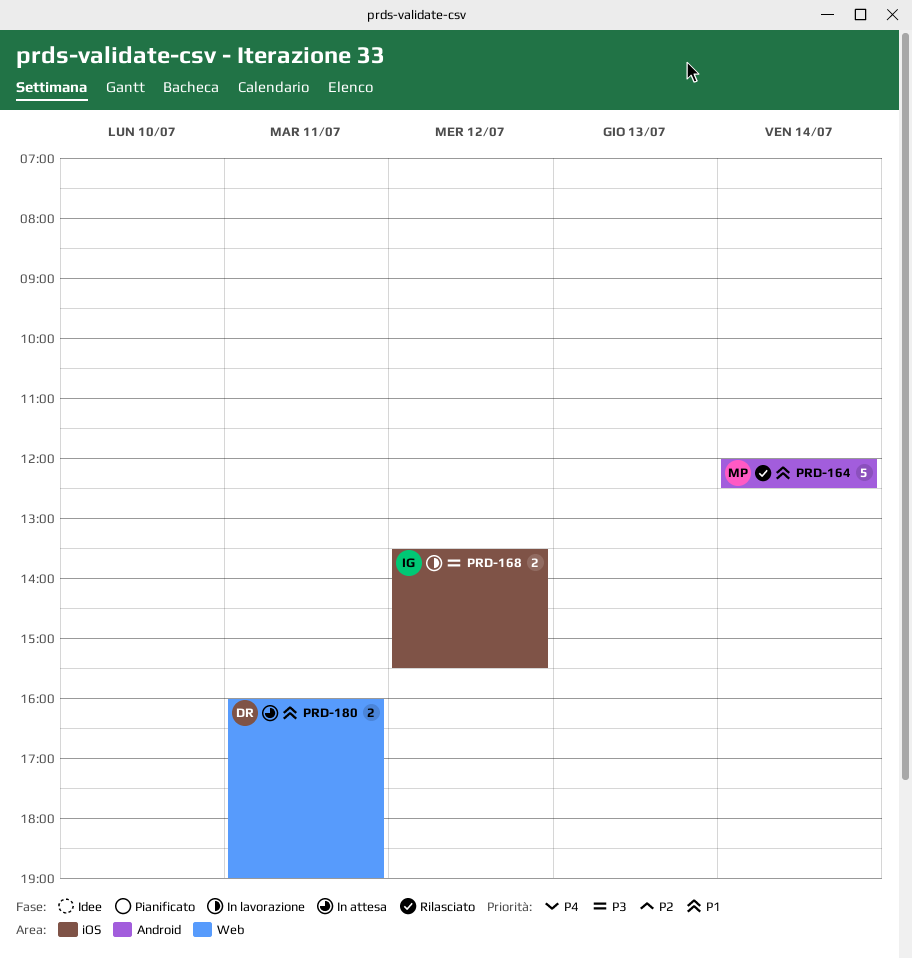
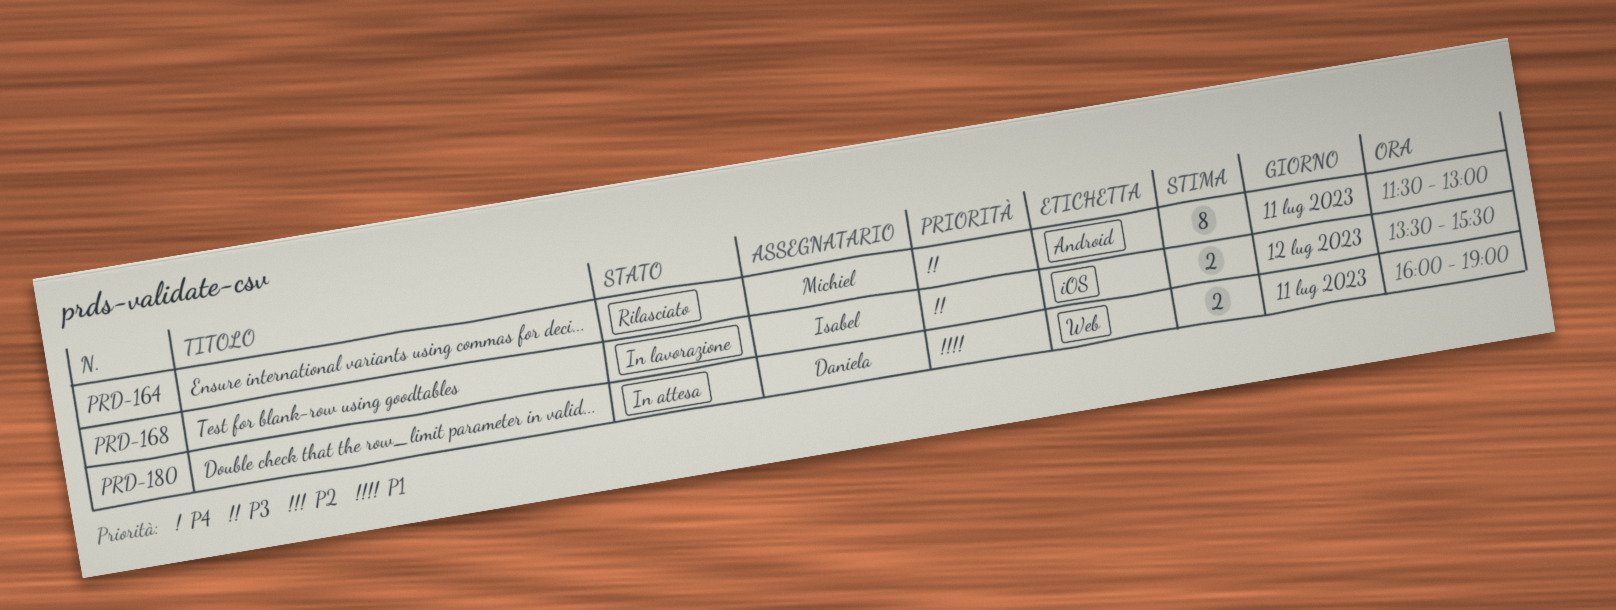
PRD-164, priority: P1 -> P3
PRD-164, estimate: 5 -> 8
PRD-164, day: Jul 14 -> Jul 11
PRD-164, begins: 12:00 -> 11:30
PRD-164, ends: 12:30 -> 13:00

